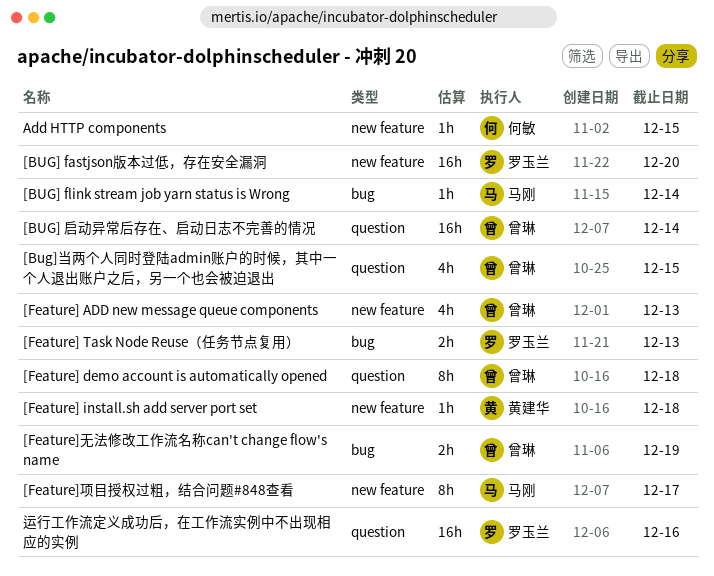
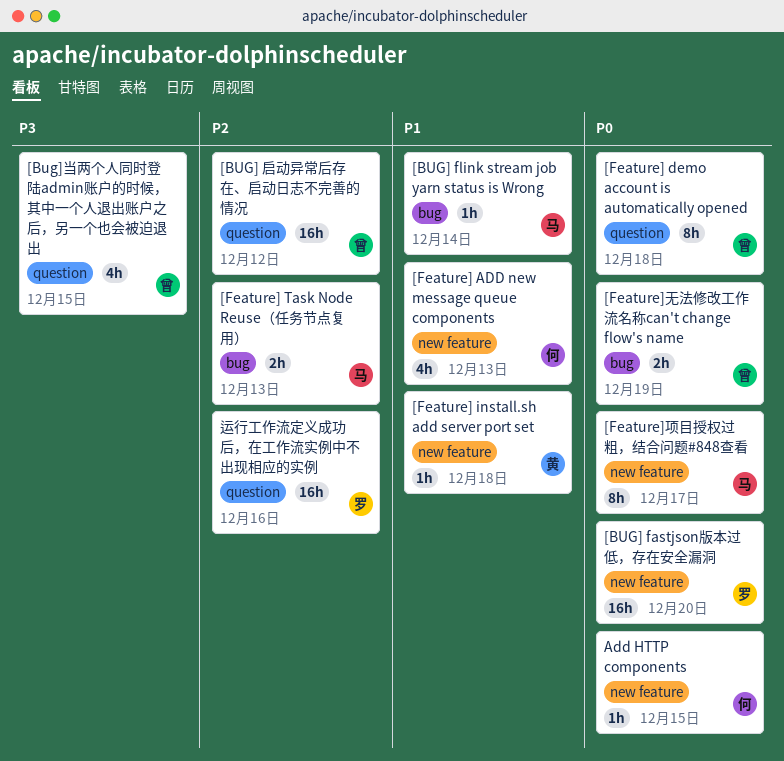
[BUG] 启动异常后存在、启动日志不完善的情况, due: Dec 14 -> Dec 12
[Feature] ADD new message queue components, owner: 曾琳 -> 何敏
[Feature] Task Node Reuse（任务节点复用）, owner: 罗玉兰 -> 马刚

